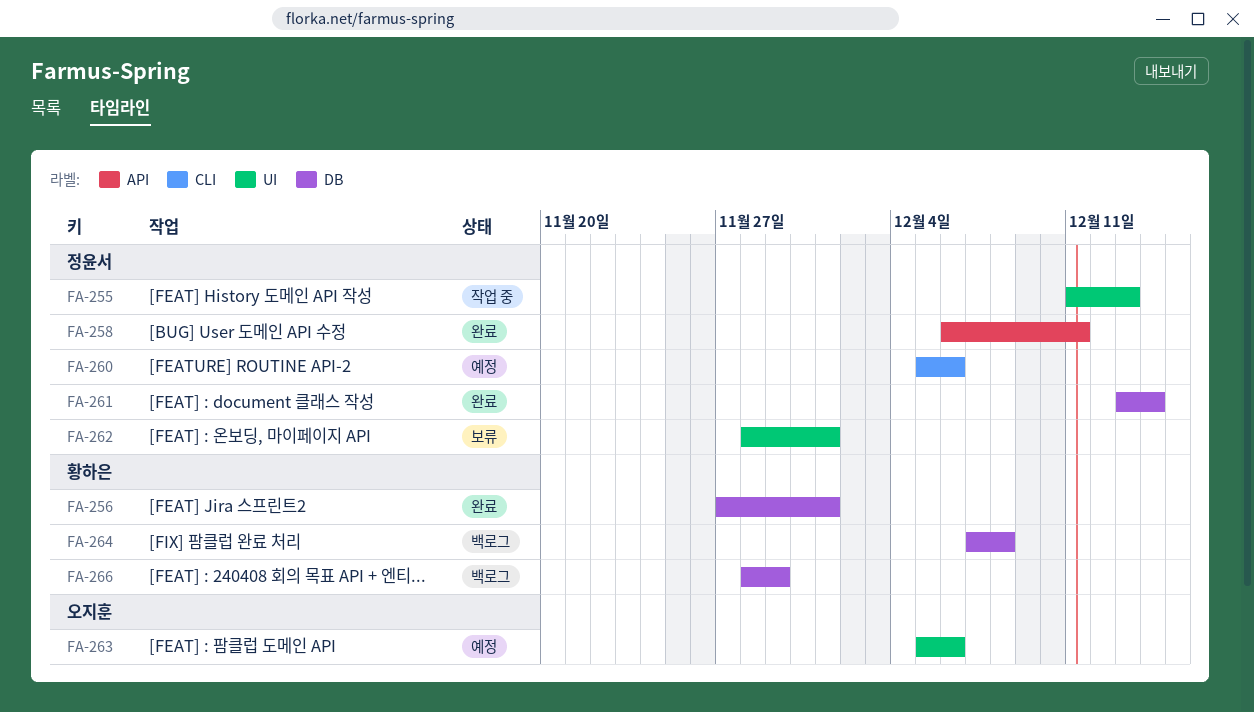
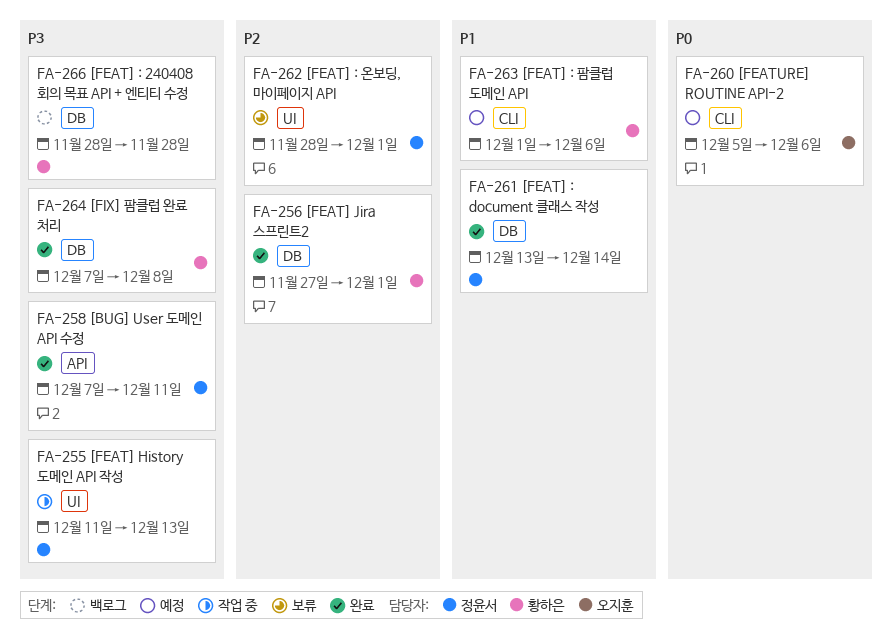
FA-258, start: Dec 6 -> Dec 7
FA-260, owner: 정윤서 -> 오지훈
FA-263, owner: 오지훈 -> 황하은
FA-263, label: UI -> CLI
FA-263, start: Dec 5 -> Dec 1
FA-264, status: 백로그 -> 완료
FA-266, due: Nov 29 -> Nov 28

